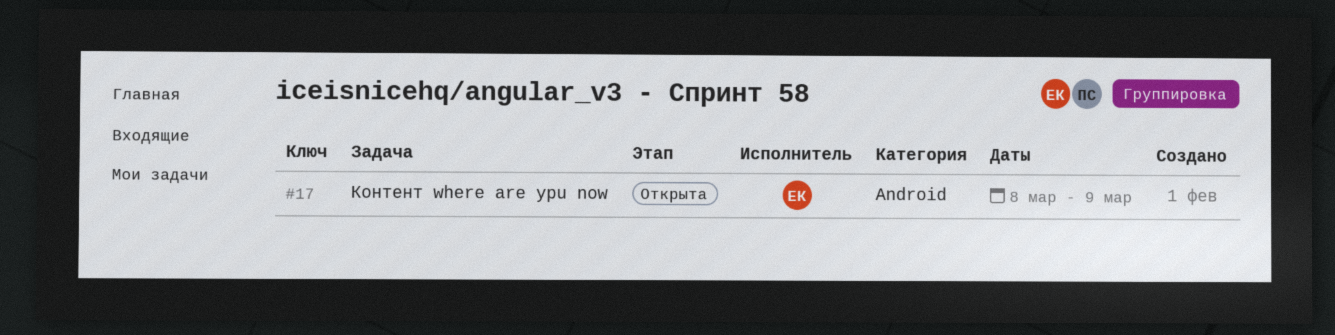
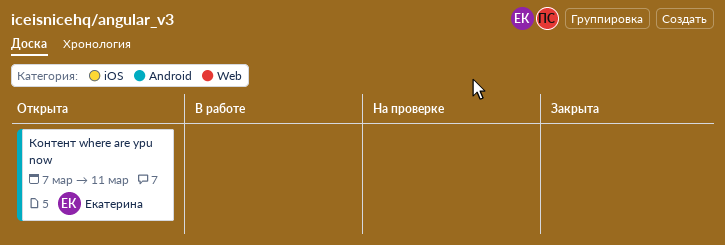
Контент where are ypu now, start: Mar 8 -> Mar 7
Контент where are ypu now, due: Mar 9 -> Mar 11

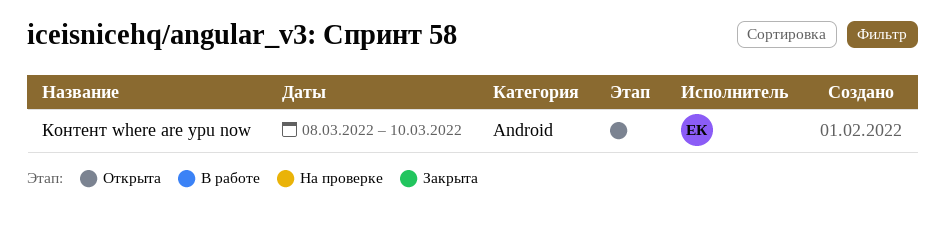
Контент where are ypu now, start: Mar 7 -> Mar 8
Контент where are ypu now, due: Mar 11 -> Mar 10

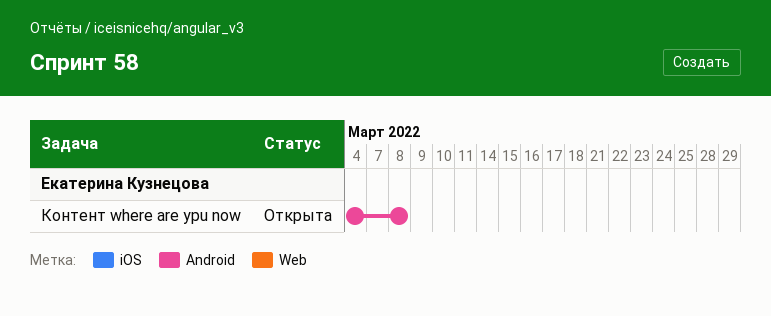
Контент where are ypu now, start: Mar 8 -> Mar 4
Контент where are ypu now, due: Mar 10 -> Mar 8

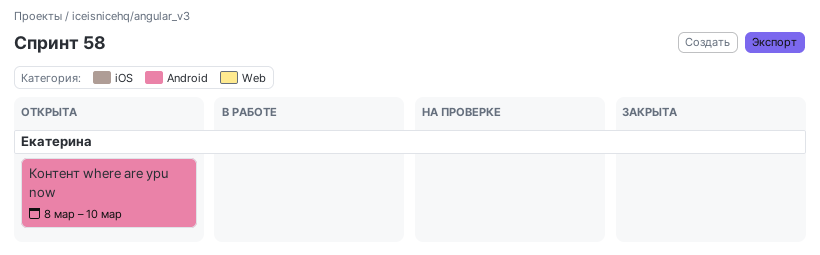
Контент where are ypu now, start: Mar 4 -> Mar 8
Контент where are ypu now, due: Mar 8 -> Mar 10

